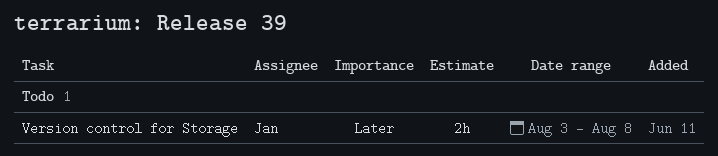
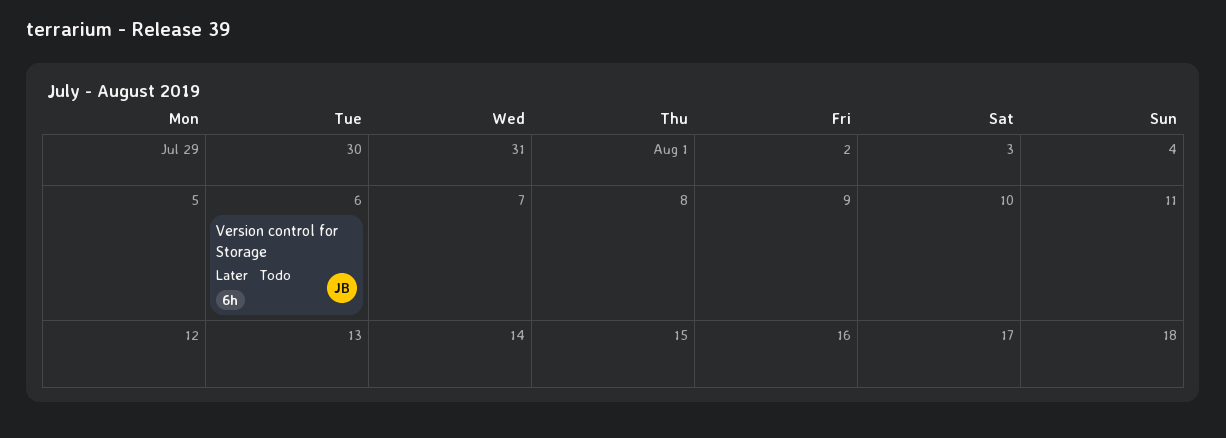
Version control for Storage, estimate: 2h -> 6h
Version control for Storage, due: Aug 8 -> Aug 6

